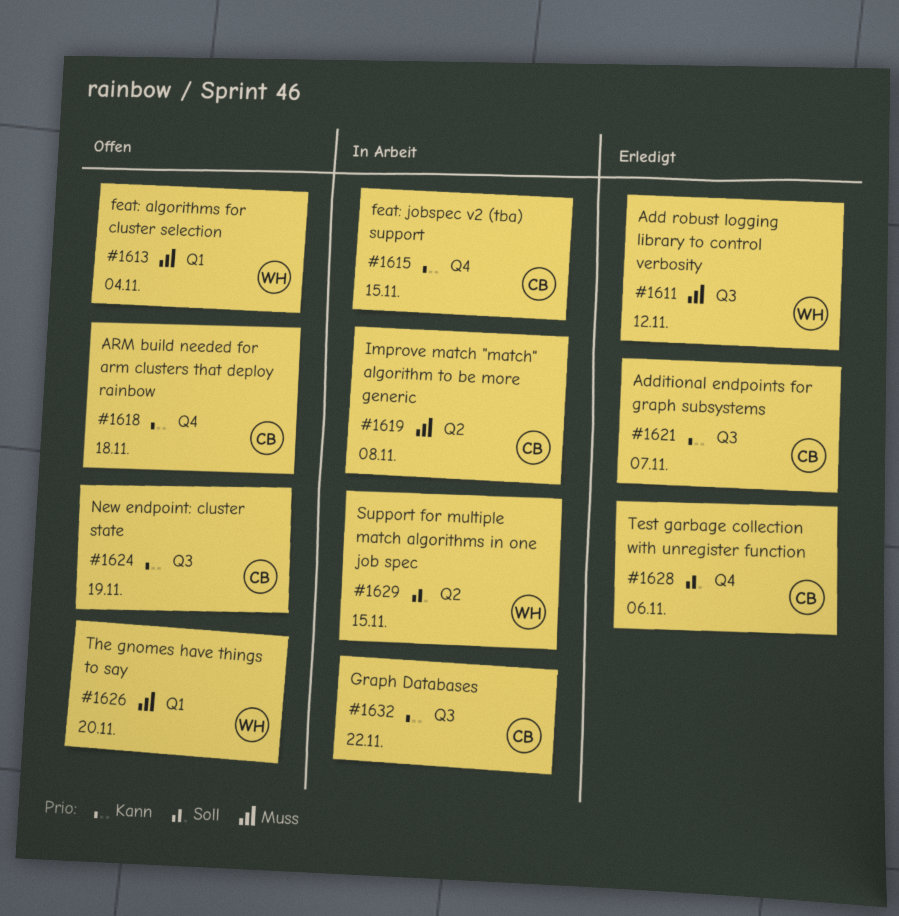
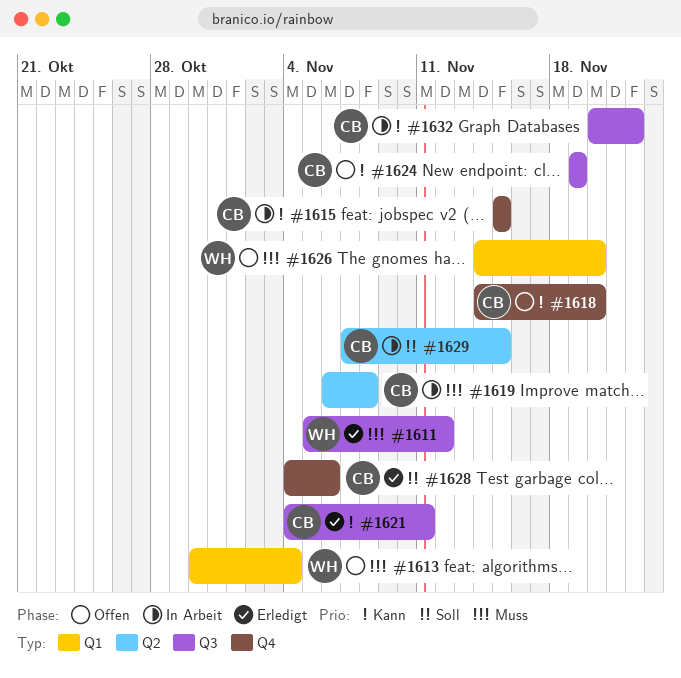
#1618, due: Nov 18 -> Nov 20
#1621, due: Nov 7 -> Nov 11
#1629, owner: WH -> CB

